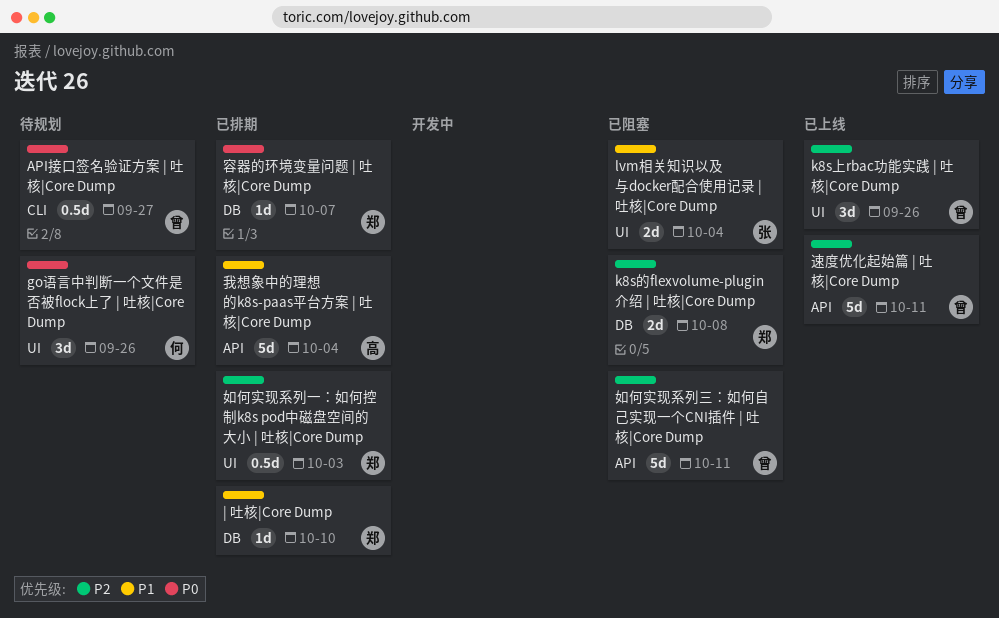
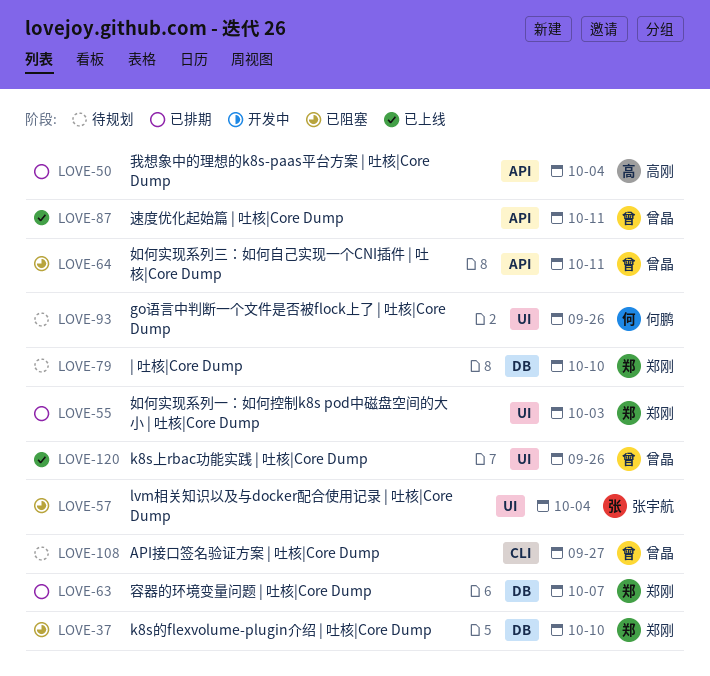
k8s的flexvolume-plugin介绍 | 吐核|Core Dump, due: Oct 8 -> Oct 10
| 吐核|Core Dump, status: 已排期 -> 待规划

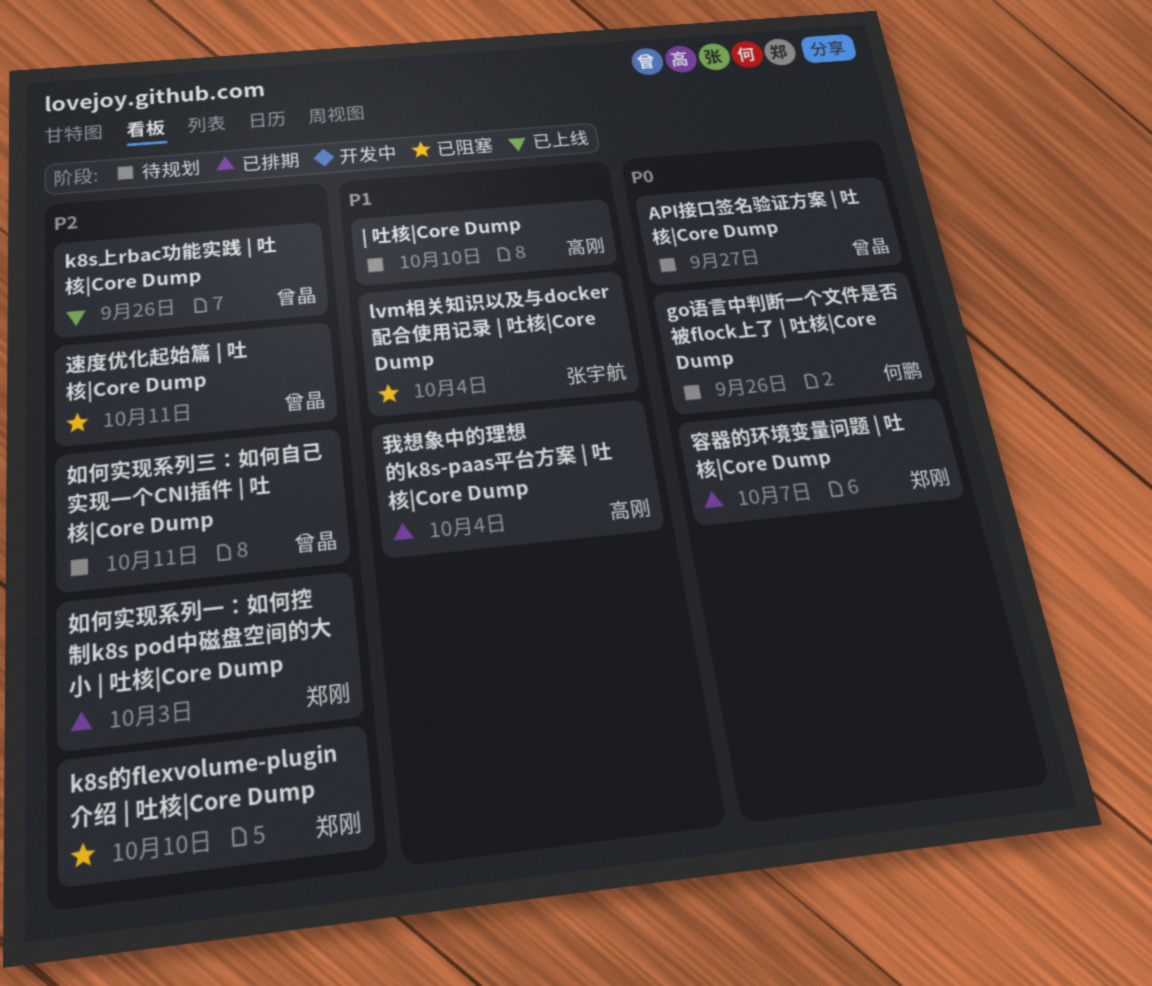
| 吐核|Core Dump, owner: 郑刚 -> 高刚
如何实现系列三：如何自己实现一个CNI插件 | 吐核|Core Dump, status: 已阻塞 -> 待规划
速度优化起始篇 | 吐核|Core Dump, status: 已上线 -> 已阻塞

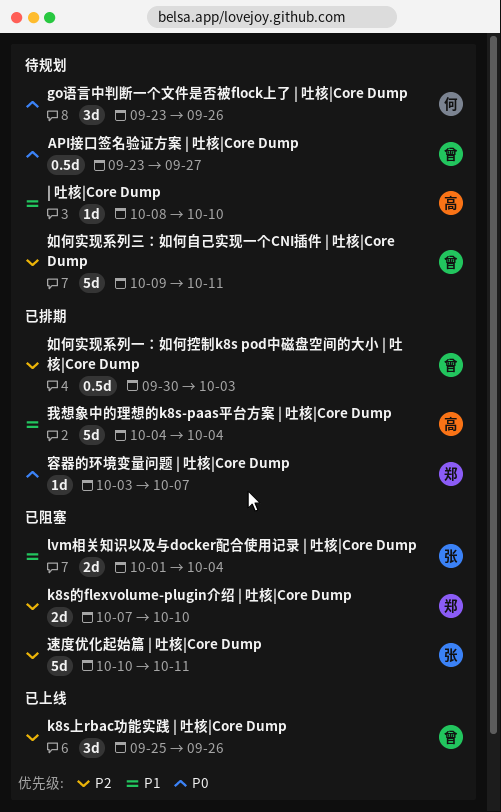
如何实现系列一：如何控制k8s pod中磁盘空间的大小 | 吐核|Core Dump, owner: 郑刚 -> 曾晶
速度优化起始篇 | 吐核|Core Dump, owner: 曾晶 -> 张宇航

